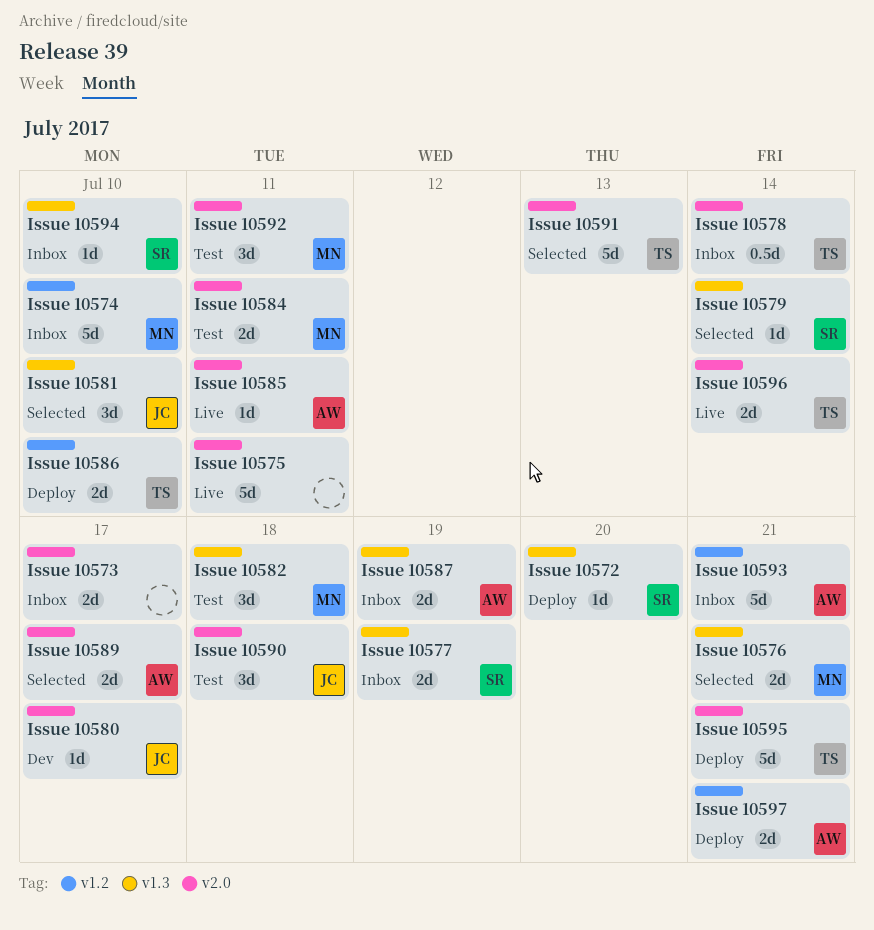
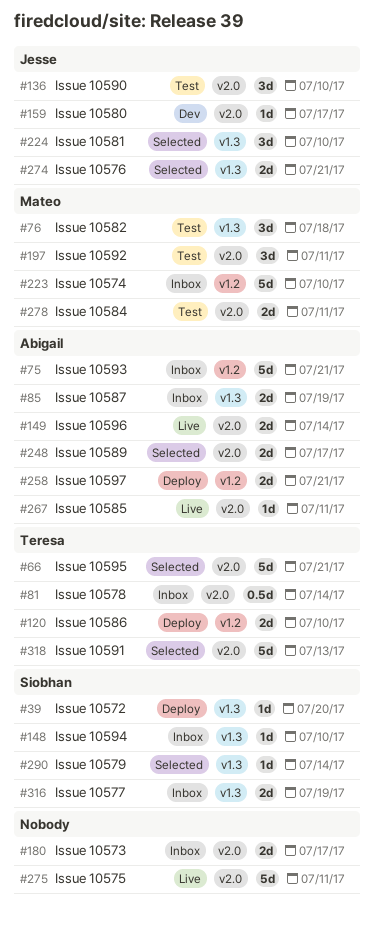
Issue 10576, owner: Mateo -> Jesse
Issue 10590, due: Jul 18 -> Jul 10
Issue 10595, status: Deploy -> Selected
Issue 10596, owner: Teresa -> Abigail

